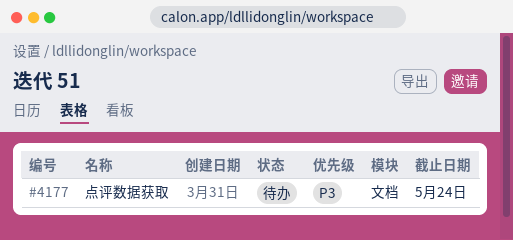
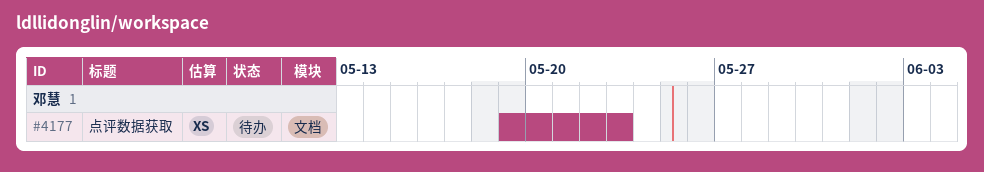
#4177, due: May 24 -> May 23

